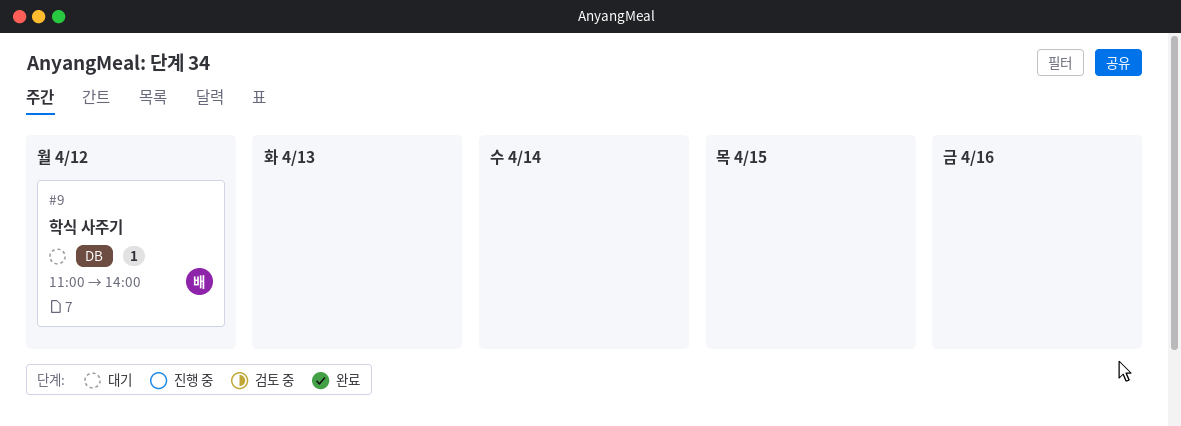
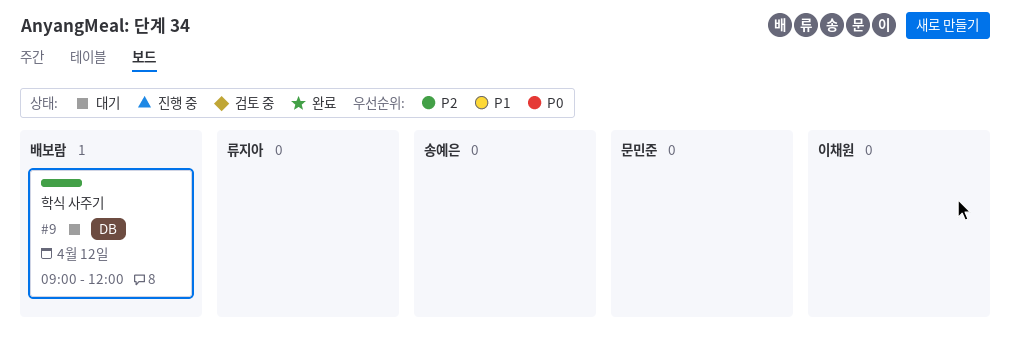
#9, begins: 11:00 -> 09:00
#9, ends: 14:00 -> 12:00

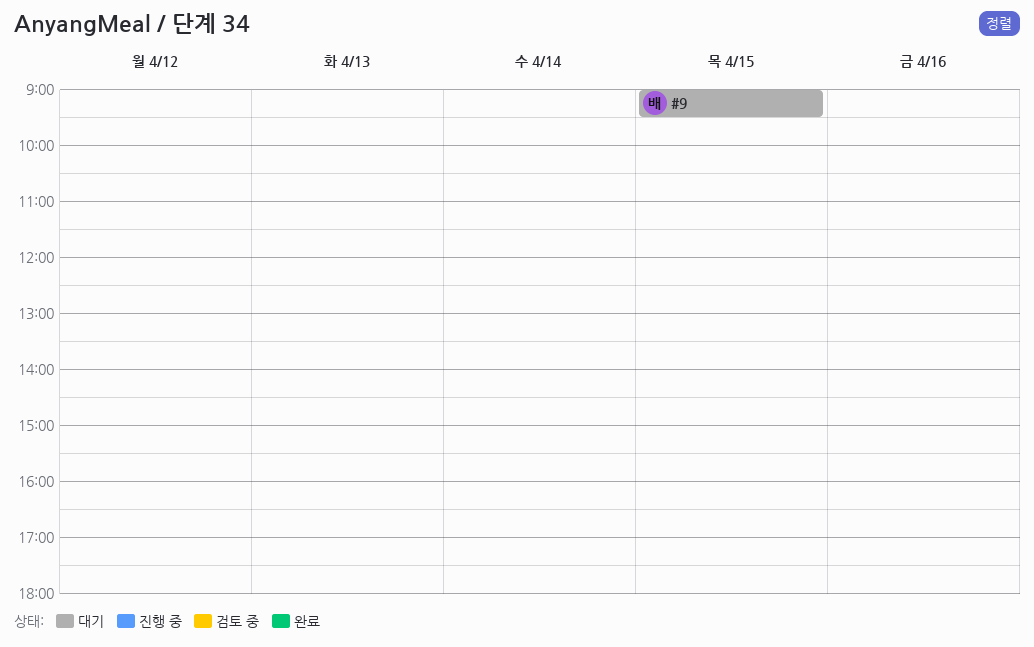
#9, day: Apr 12 -> Apr 15
#9, ends: 12:00 -> 09:30

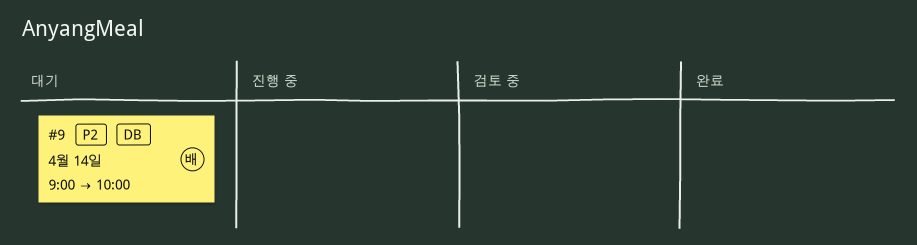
#9, day: Apr 15 -> Apr 14
#9, ends: 09:30 -> 10:00

